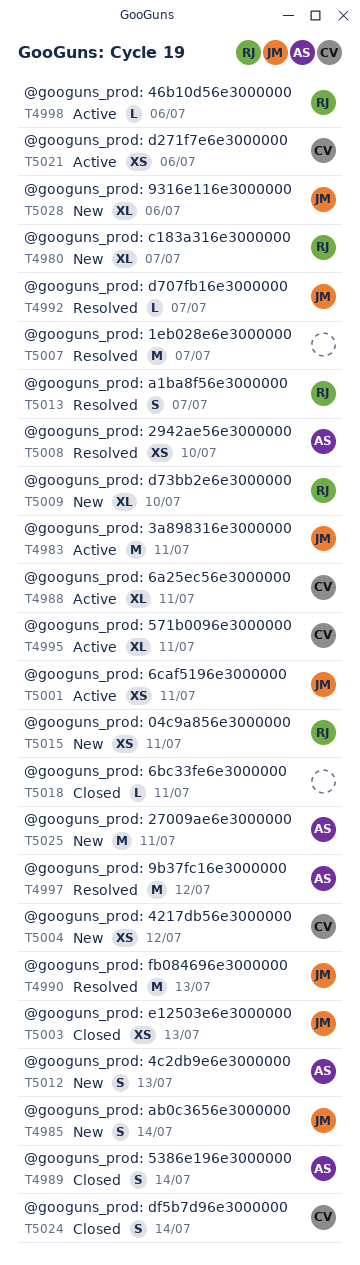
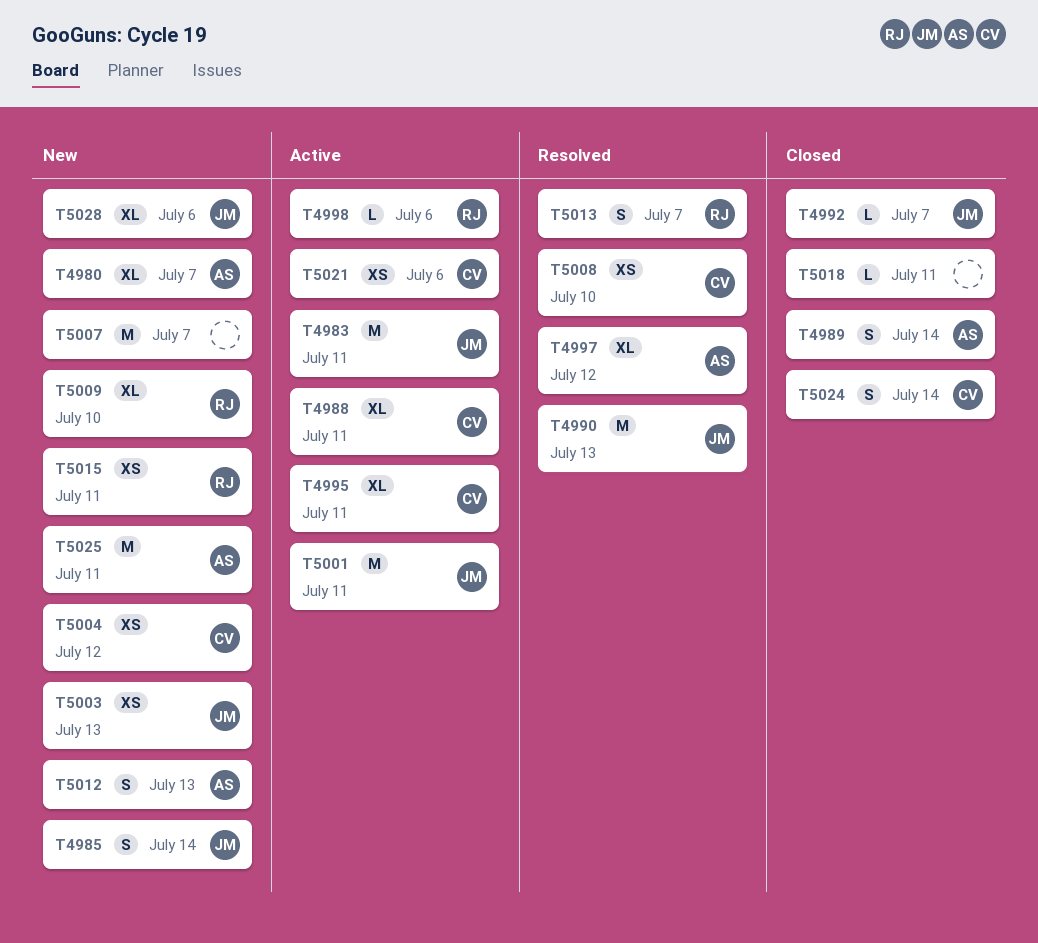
T4980, owner: RJ -> AS
T4992, status: Resolved -> Closed
T4997, estimate: M -> XL
T5001, estimate: XS -> M
T5003, status: Closed -> New
T5007, status: Resolved -> New
T5008, owner: AS -> CV

